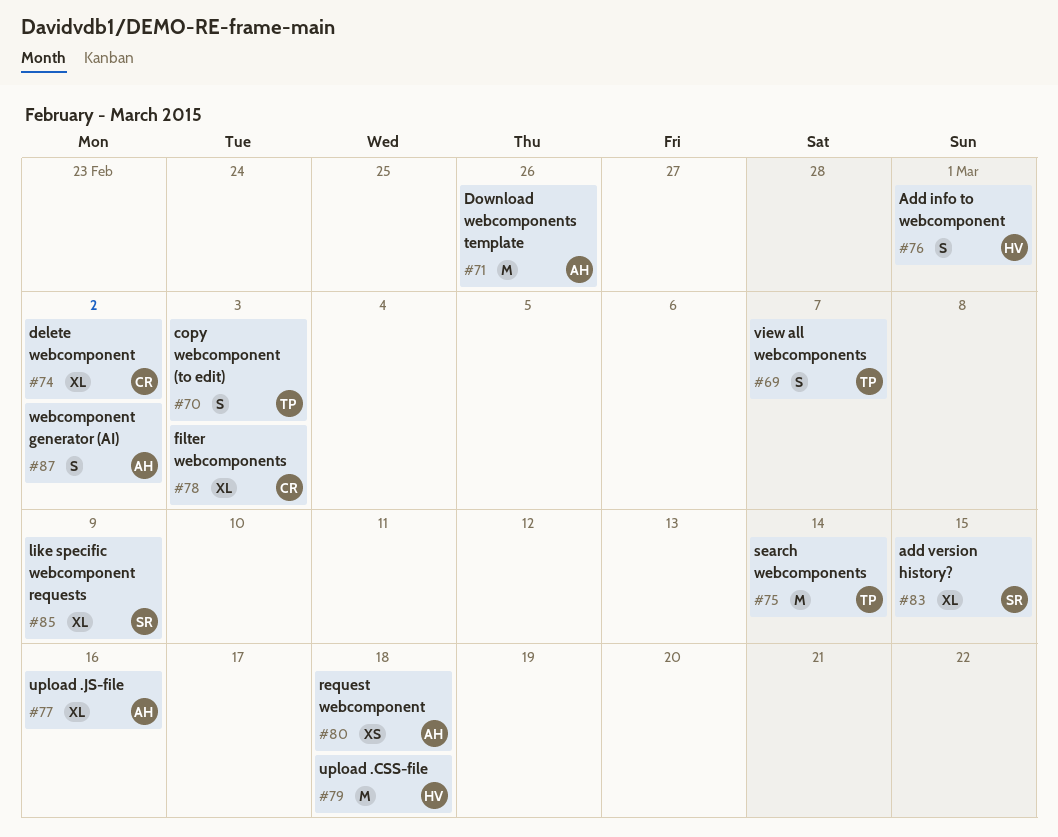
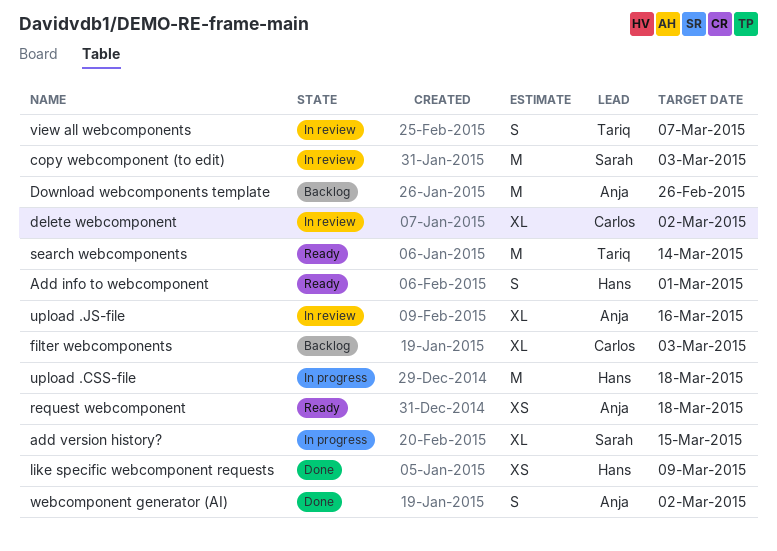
copy webcomponent (to edit), owner: Tariq -> Sarah
copy webcomponent (to edit), estimate: S -> M
like specific webcomponent requests, owner: Sarah -> Hans
like specific webcomponent requests, estimate: XL -> XS

